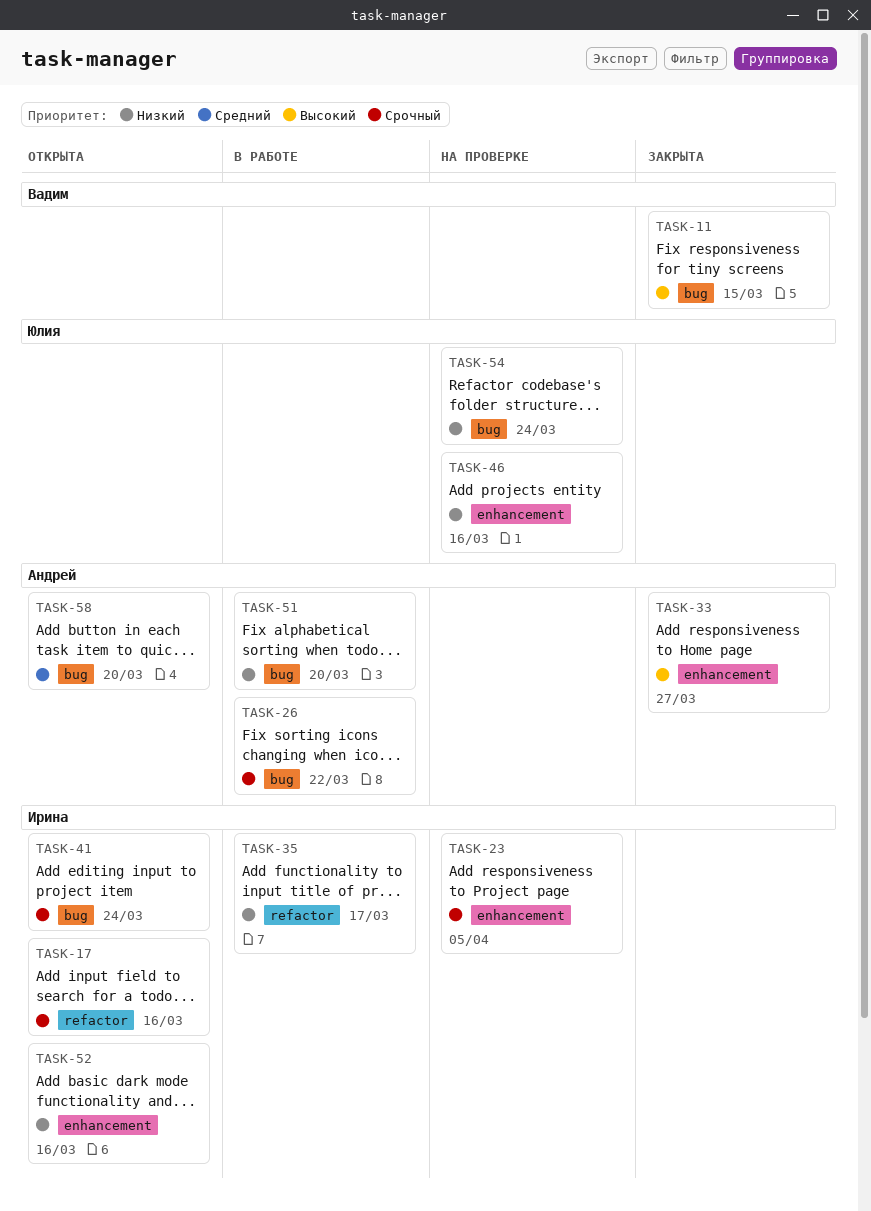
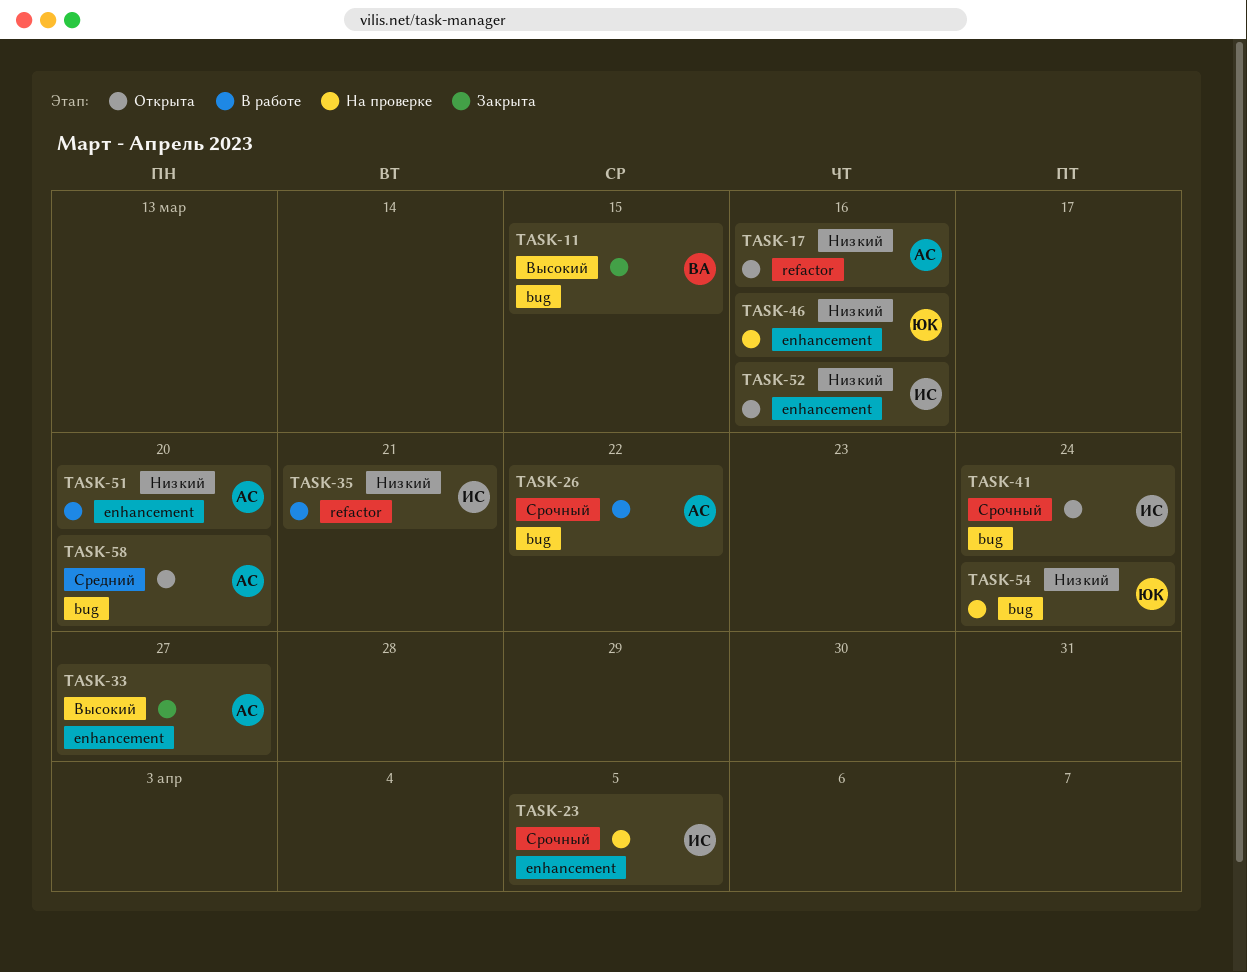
TASK-17, owner: Ирина -> Андрей
TASK-17, priority: Срочный -> Низкий
TASK-35, due: Mar 17 -> Mar 21
TASK-51, label: bug -> enhancement

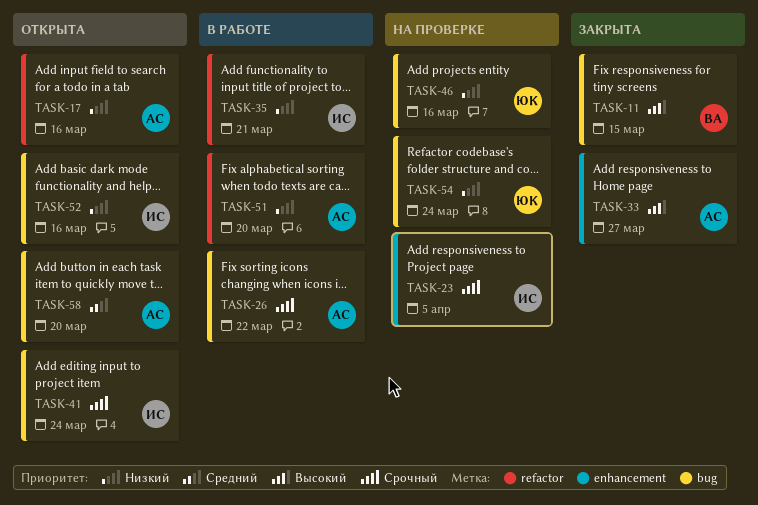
TASK-46, label: enhancement -> bug
TASK-51, label: enhancement -> refactor
TASK-52, label: enhancement -> bug

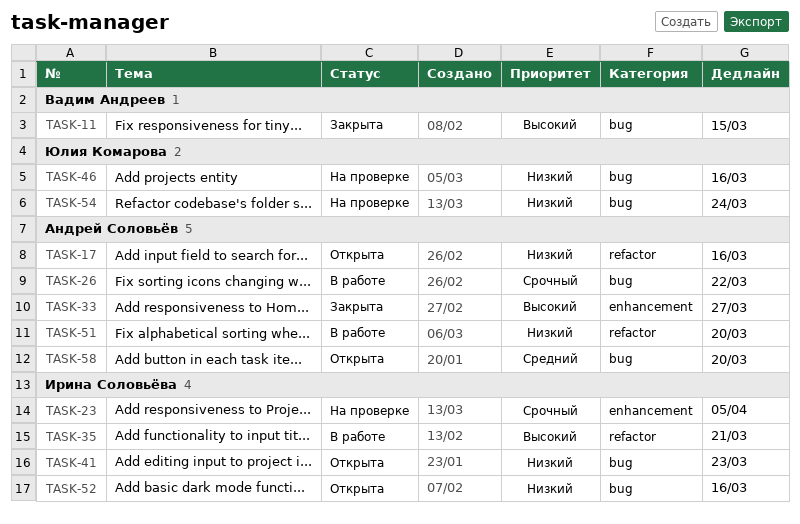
TASK-35, priority: Низкий -> Высокий
TASK-41, priority: Срочный -> Низкий
TASK-41, due: Mar 24 -> Mar 23

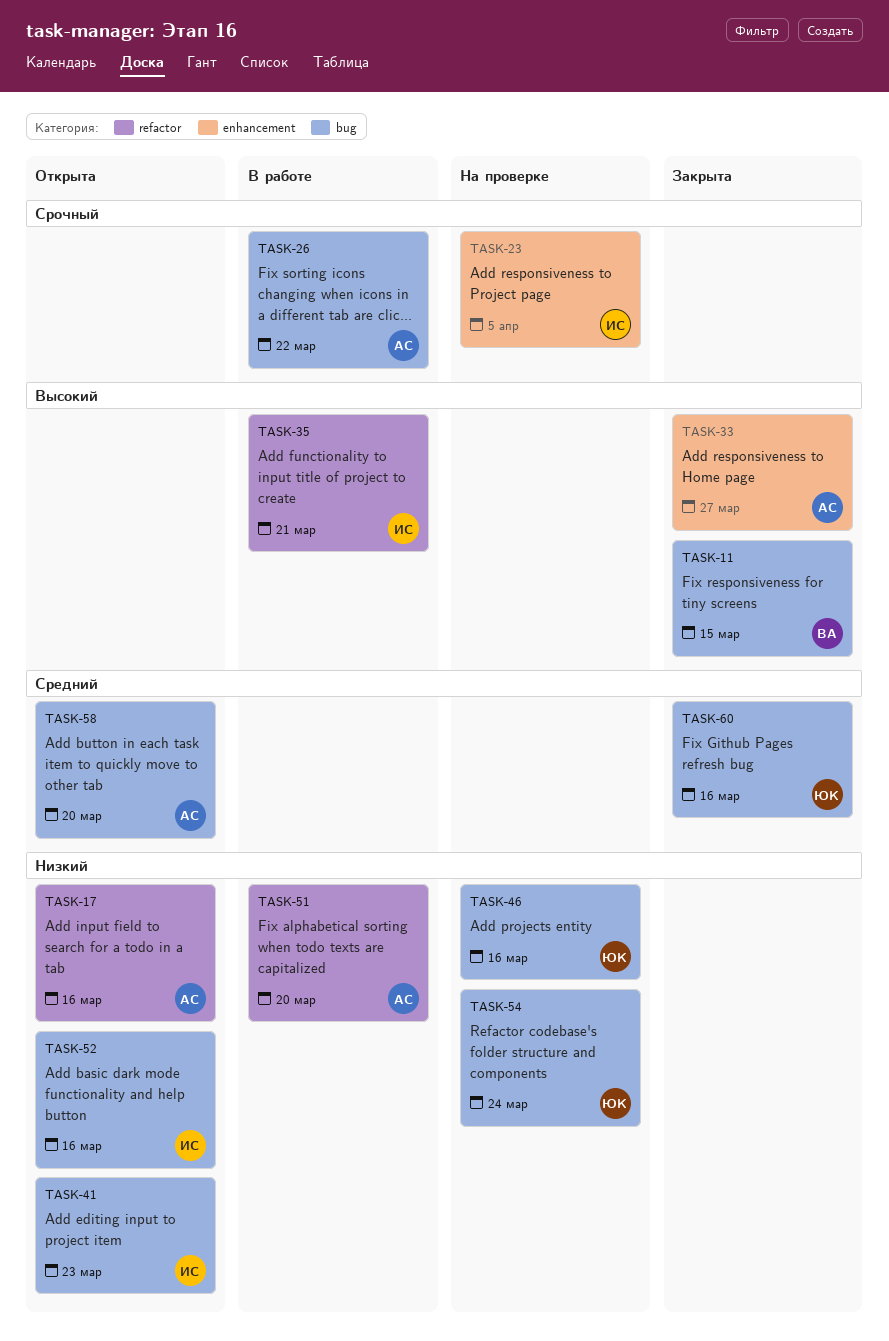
TASK-60: none -> present

